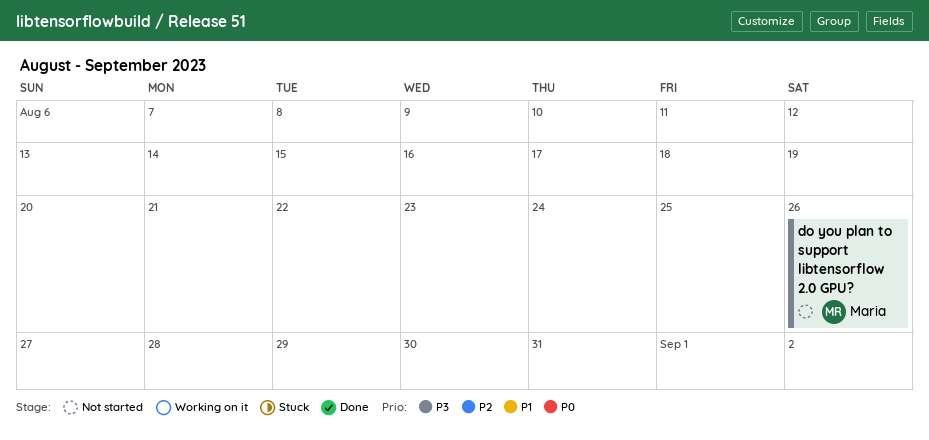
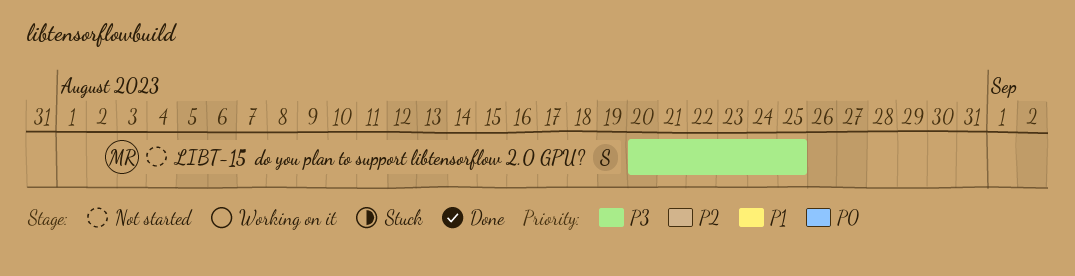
do you plan to support libtensorflow 2.0 GPU?, due: Aug 26 -> Aug 25

